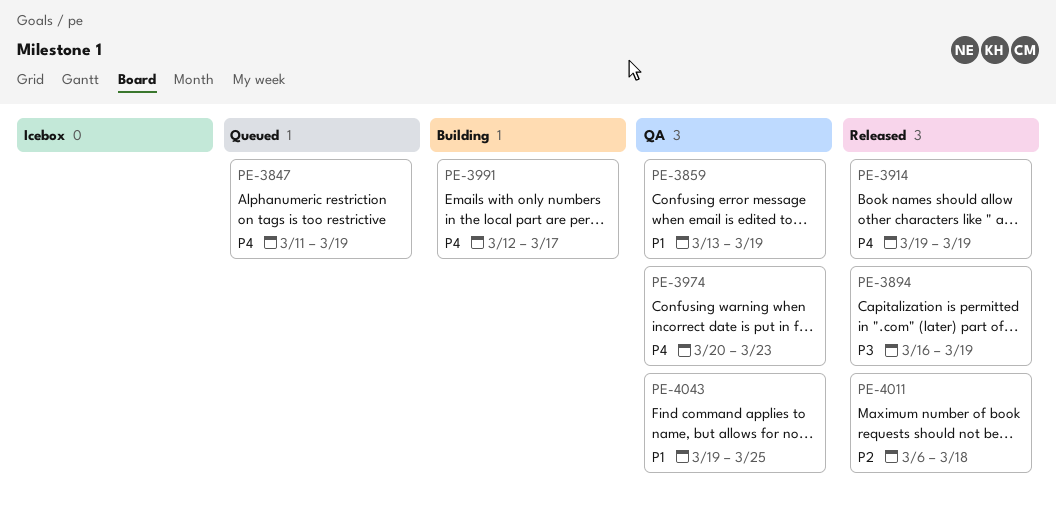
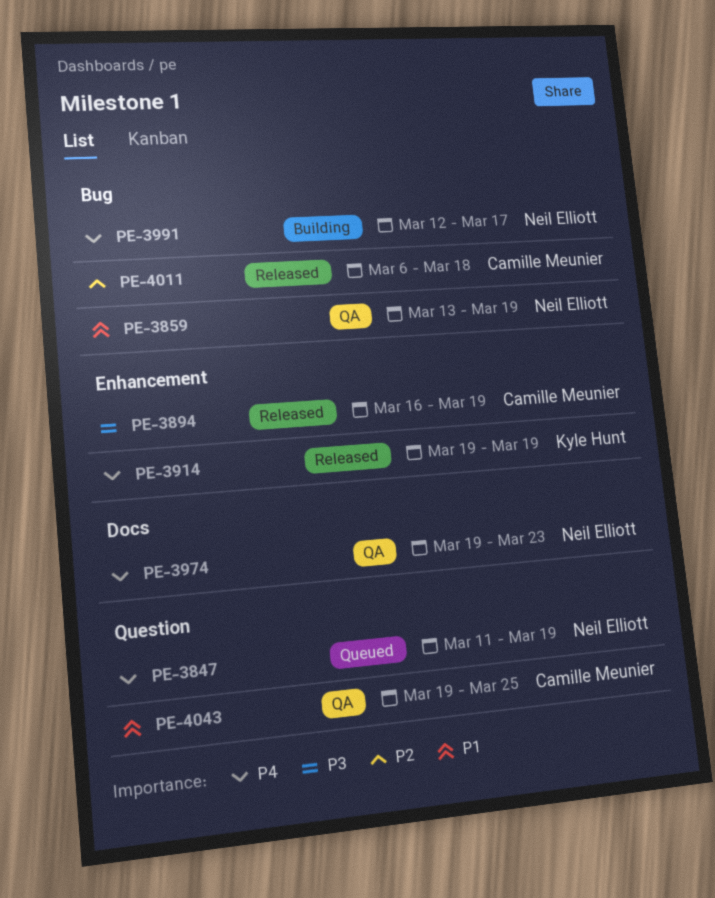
PE-3974, start: Mar 20 -> Mar 19

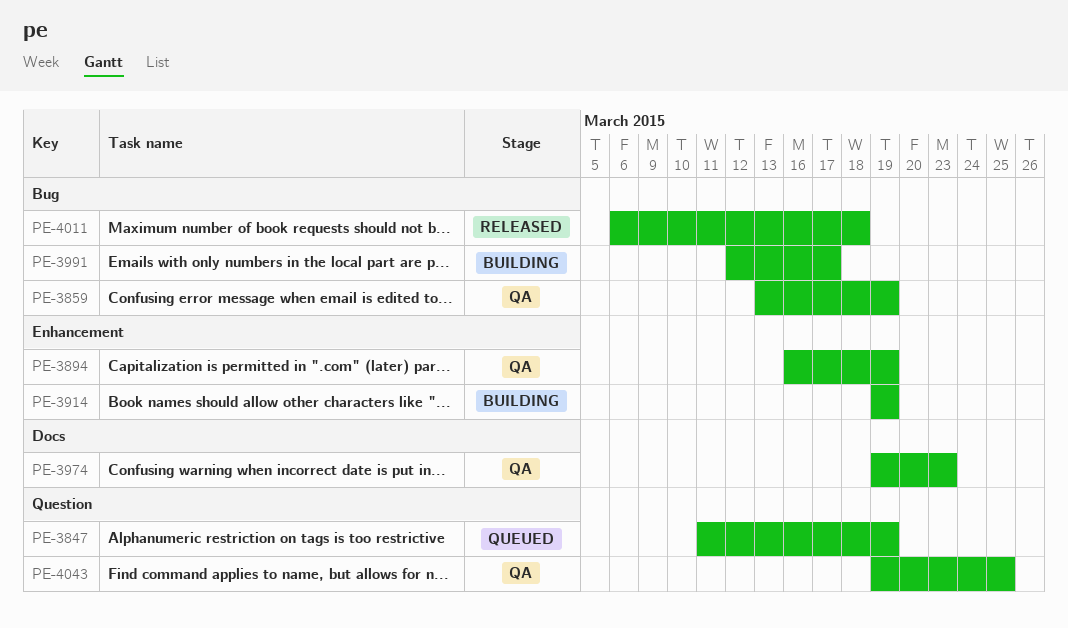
PE-3894, status: Released -> QA
PE-3914, status: Released -> Building

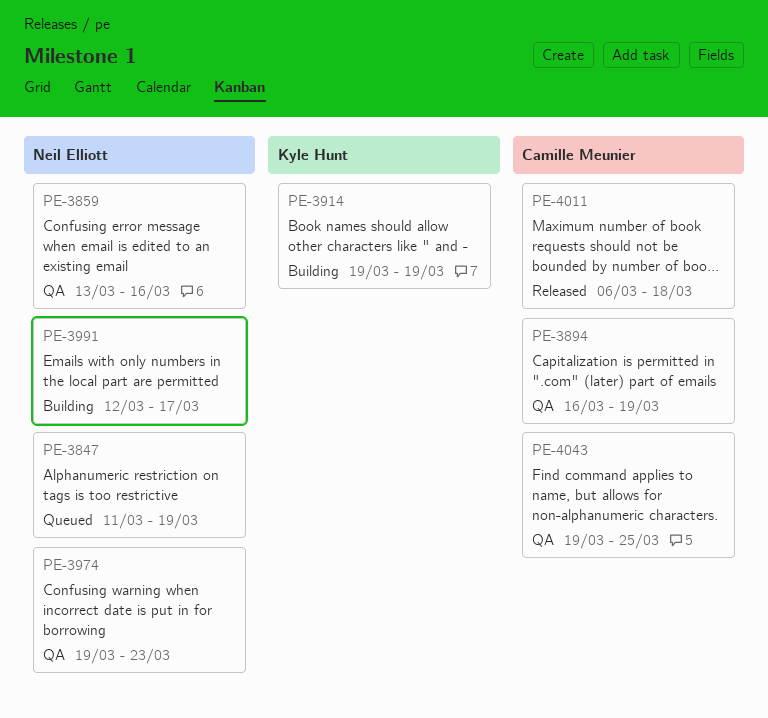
PE-3859, due: Mar 19 -> Mar 16

